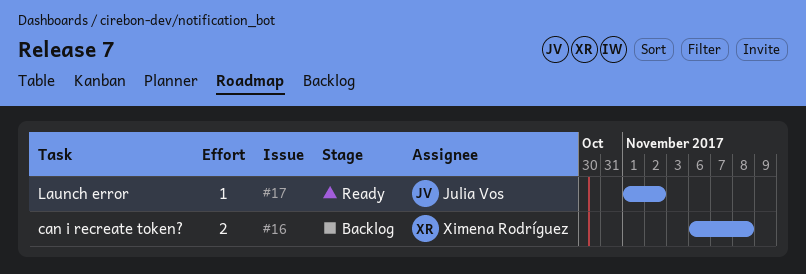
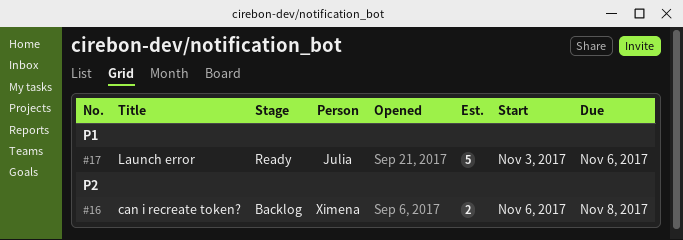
#17, estimate: 1 -> 5
#17, start: Nov 1 -> Nov 3
#17, due: Nov 2 -> Nov 6

